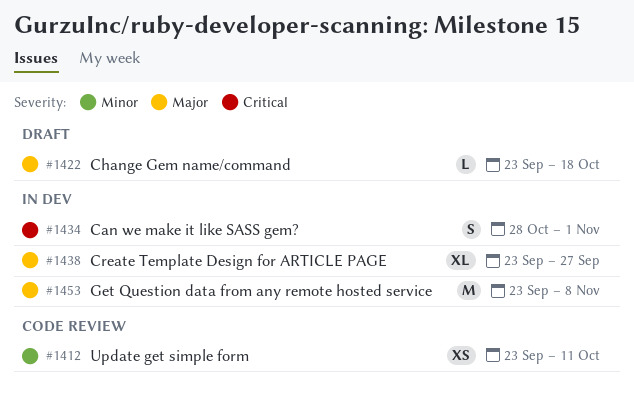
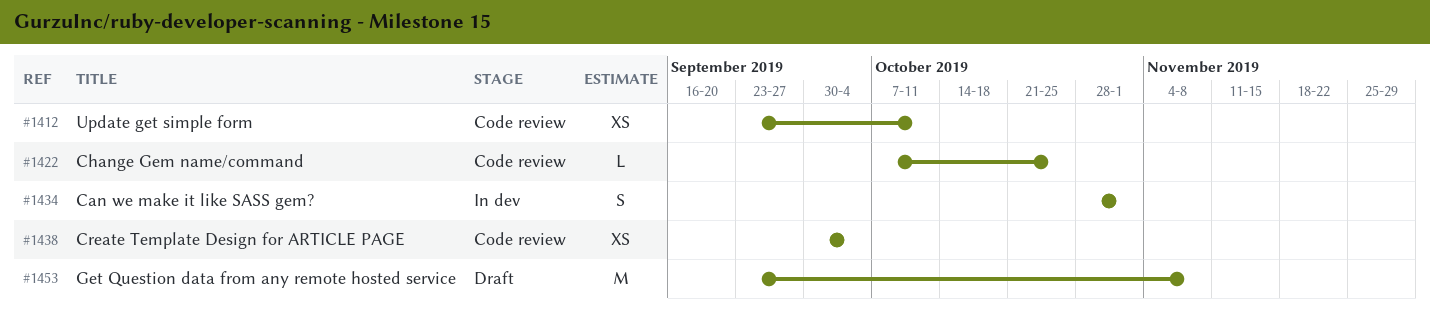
#1422, status: Draft -> Code review
#1422, start: Sep 23 -> Oct 7
#1422, due: Oct 18 -> Oct 25
#1438, status: In dev -> Code review
#1438, estimate: XL -> XS
#1438, start: Sep 23 -> Sep 30
#1438, due: Sep 27 -> Oct 4
#1453, status: In dev -> Draft

